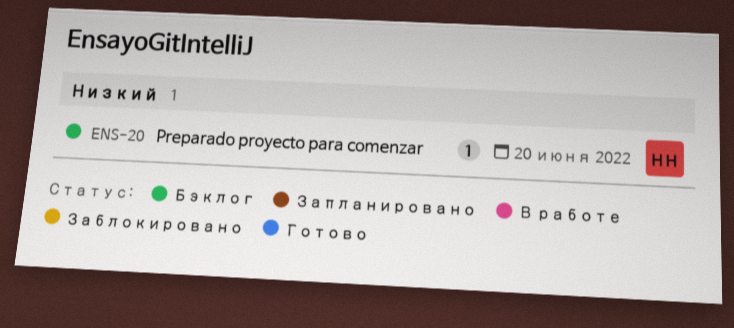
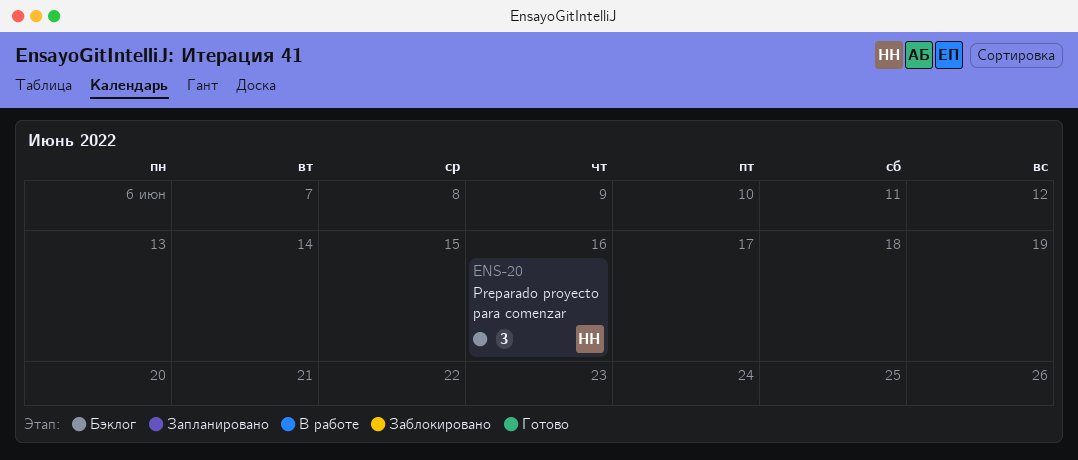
ENS-20, estimate: 1 -> 3
ENS-20, due: Jun 20 -> Jun 16

